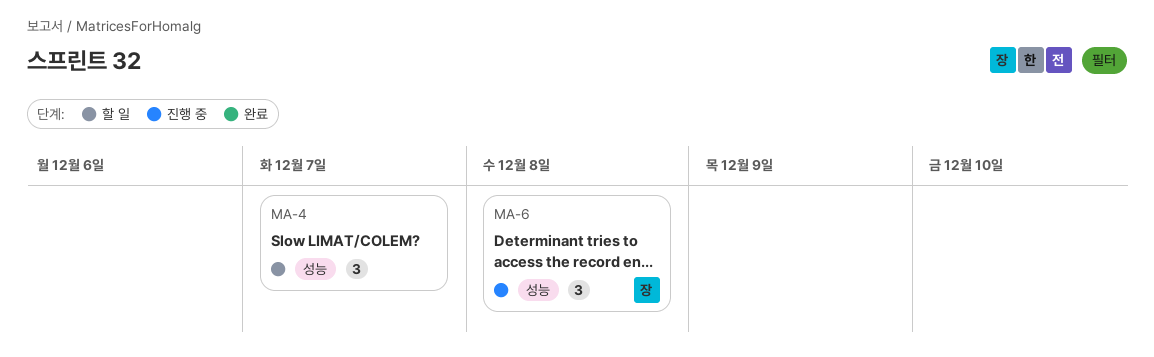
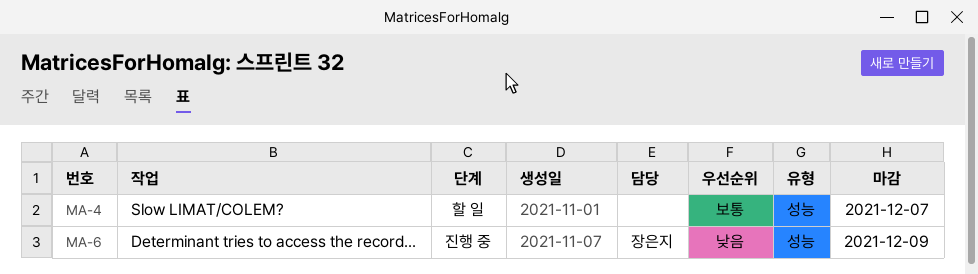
MA-6, due: Dec 8 -> Dec 9

